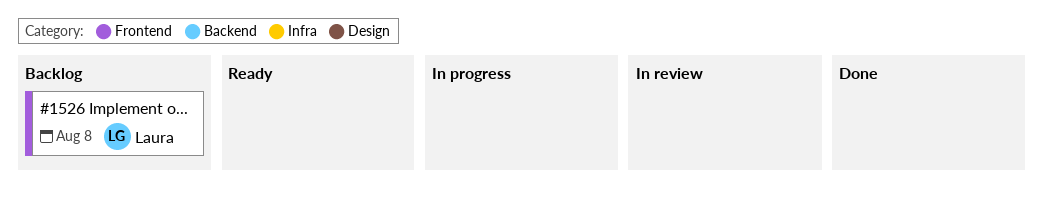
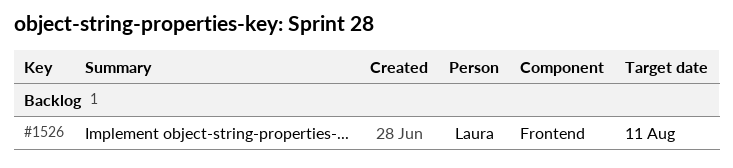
#1526, due: Aug 8 -> Aug 11

